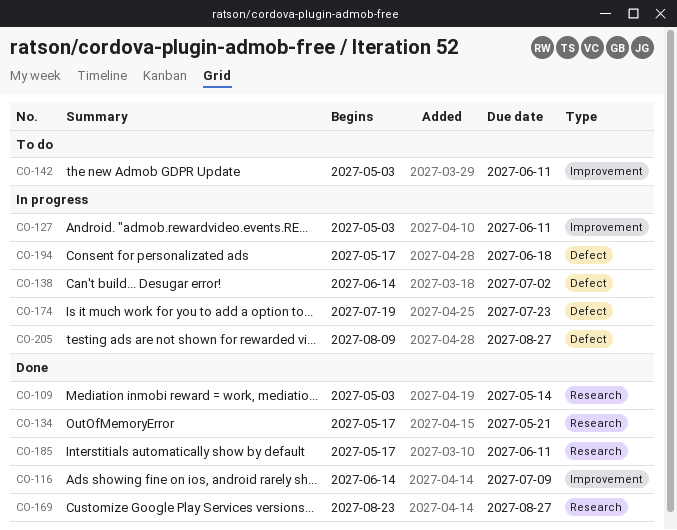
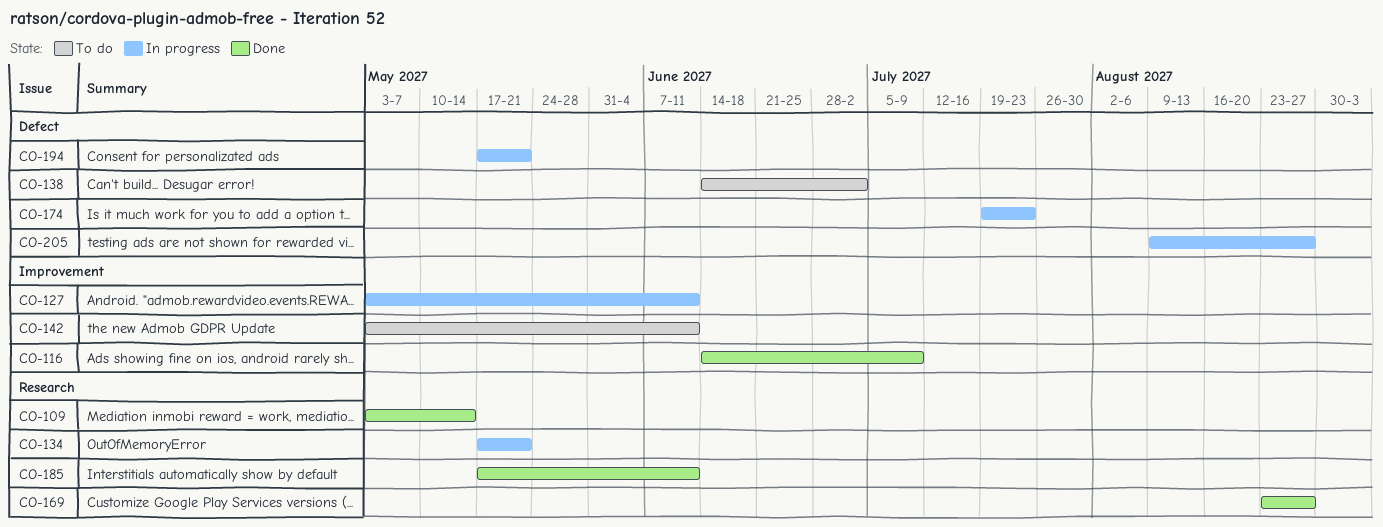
CO-134, status: Done -> In progress
CO-138, status: In progress -> To do
CO-194, due: Jun 18 -> May 21

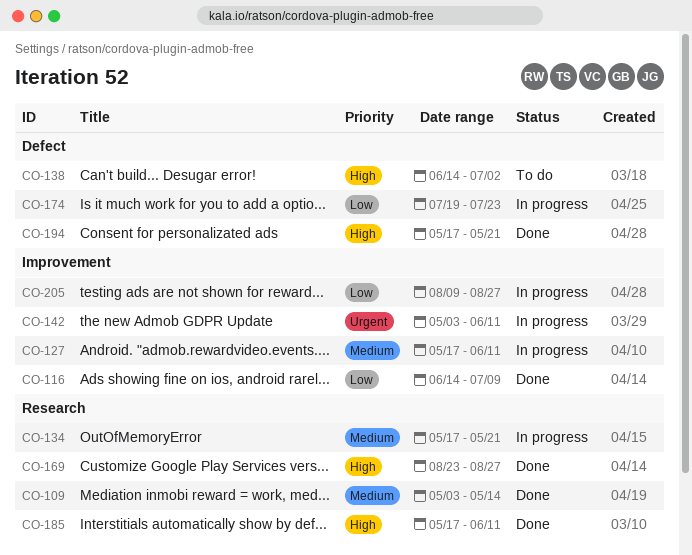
CO-127, start: May 3 -> May 17
CO-142, status: To do -> In progress
CO-194, status: In progress -> Done
CO-205, label: Defect -> Improvement

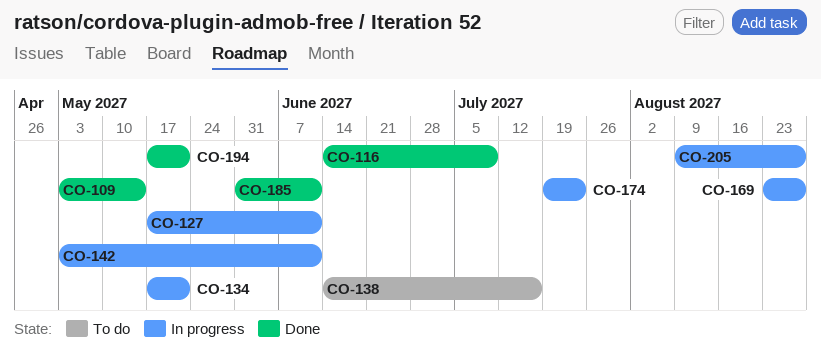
CO-138, due: Jul 2 -> Jul 16
CO-169, status: Done -> In progress
CO-185, start: May 17 -> May 31

